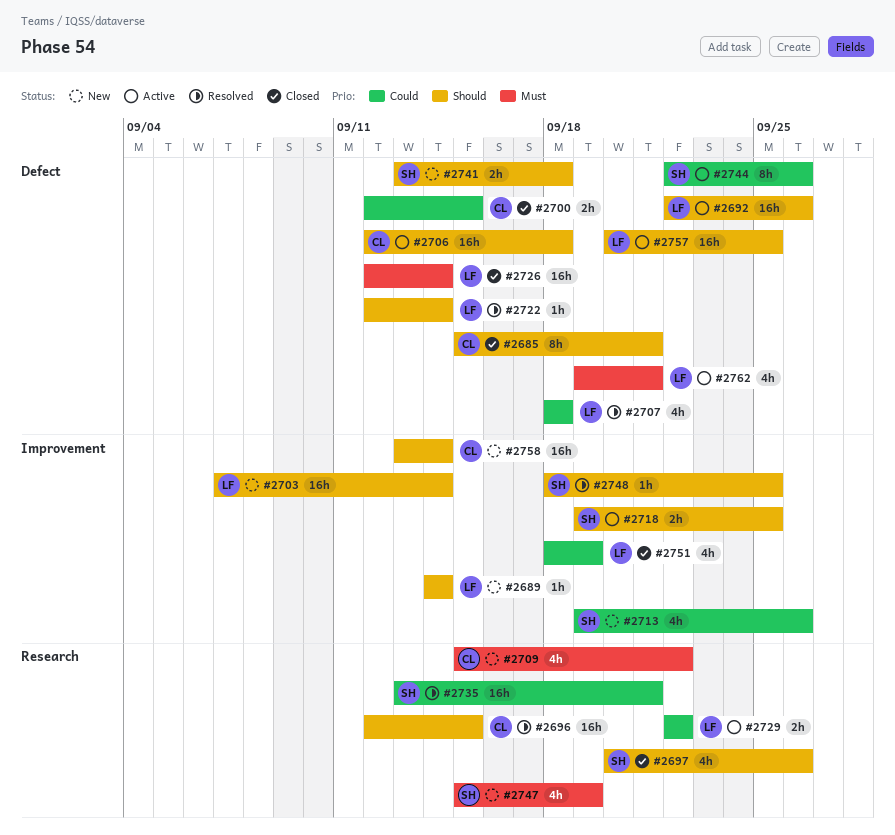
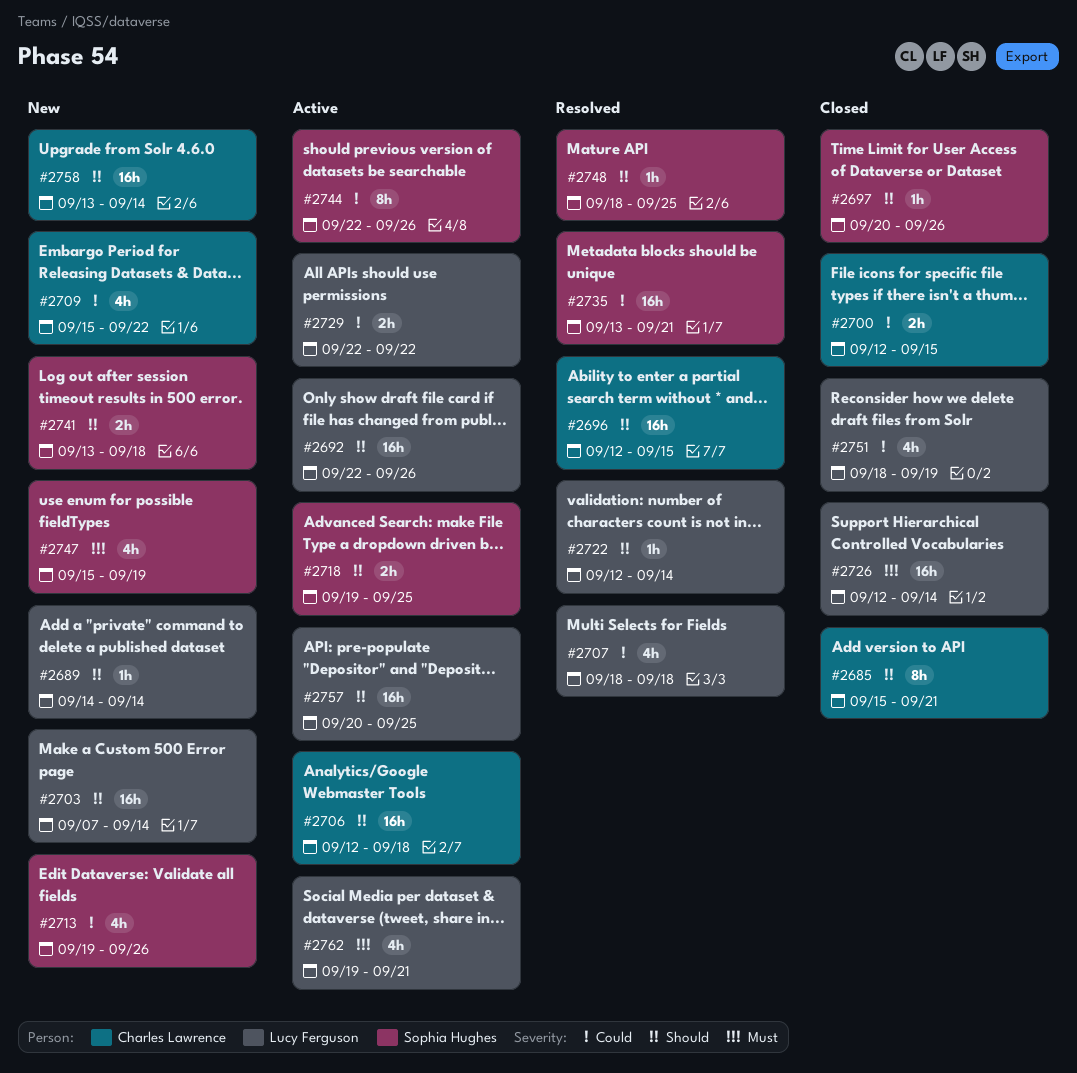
#2697, estimate: 4h -> 1h
#2709, priority: Must -> Could

